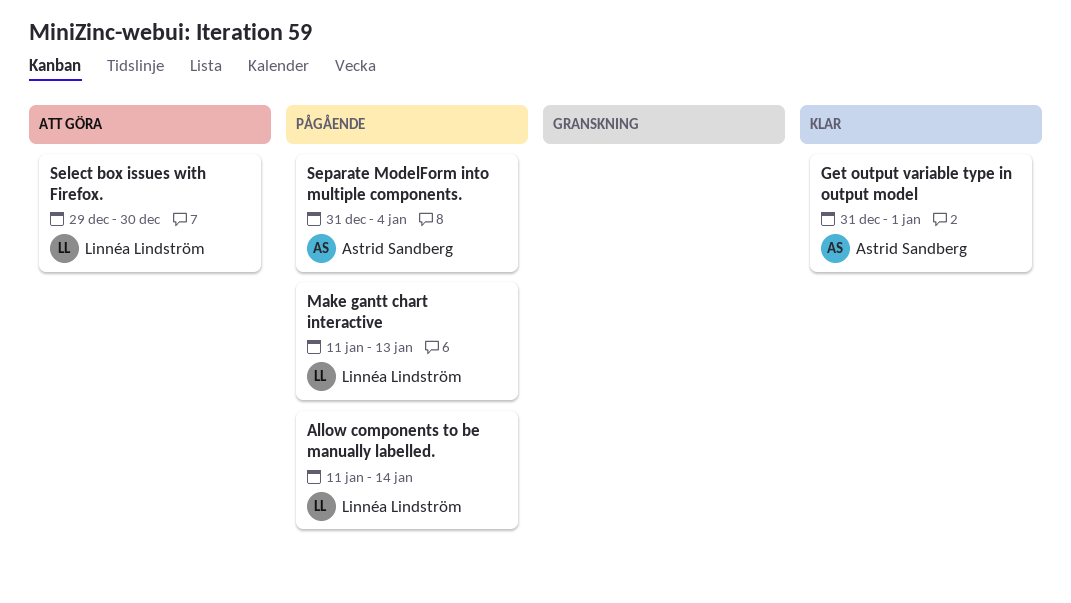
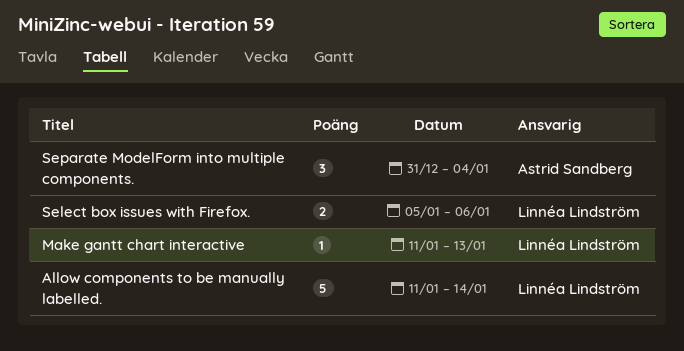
Get output variable type in output model: present -> none
Select box issues with Firefox., start: Dec 29 -> Jan 5
Select box issues with Firefox., due: Dec 30 -> Jan 6

